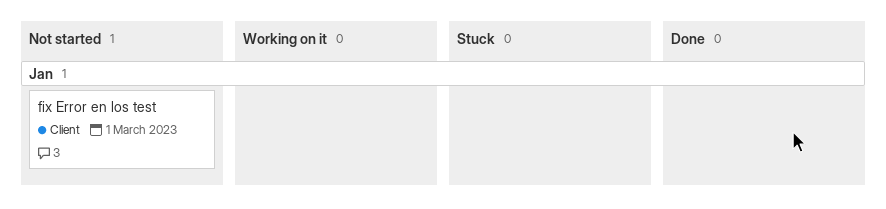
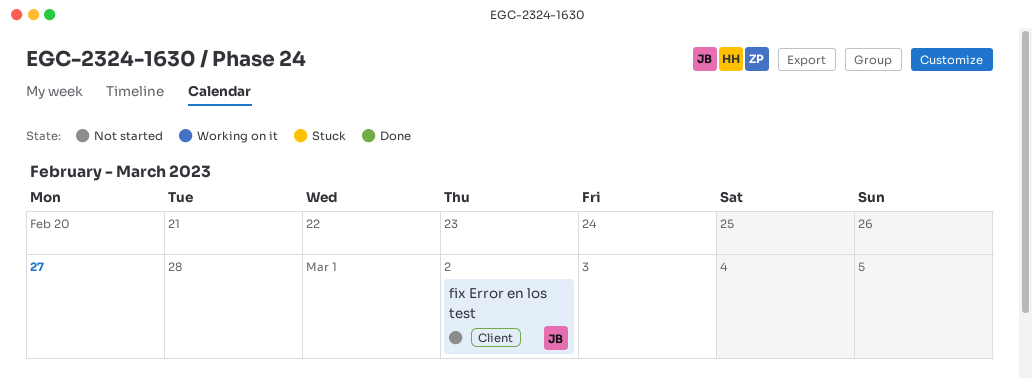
fix Error en los test, due: Mar 1 -> Mar 2

